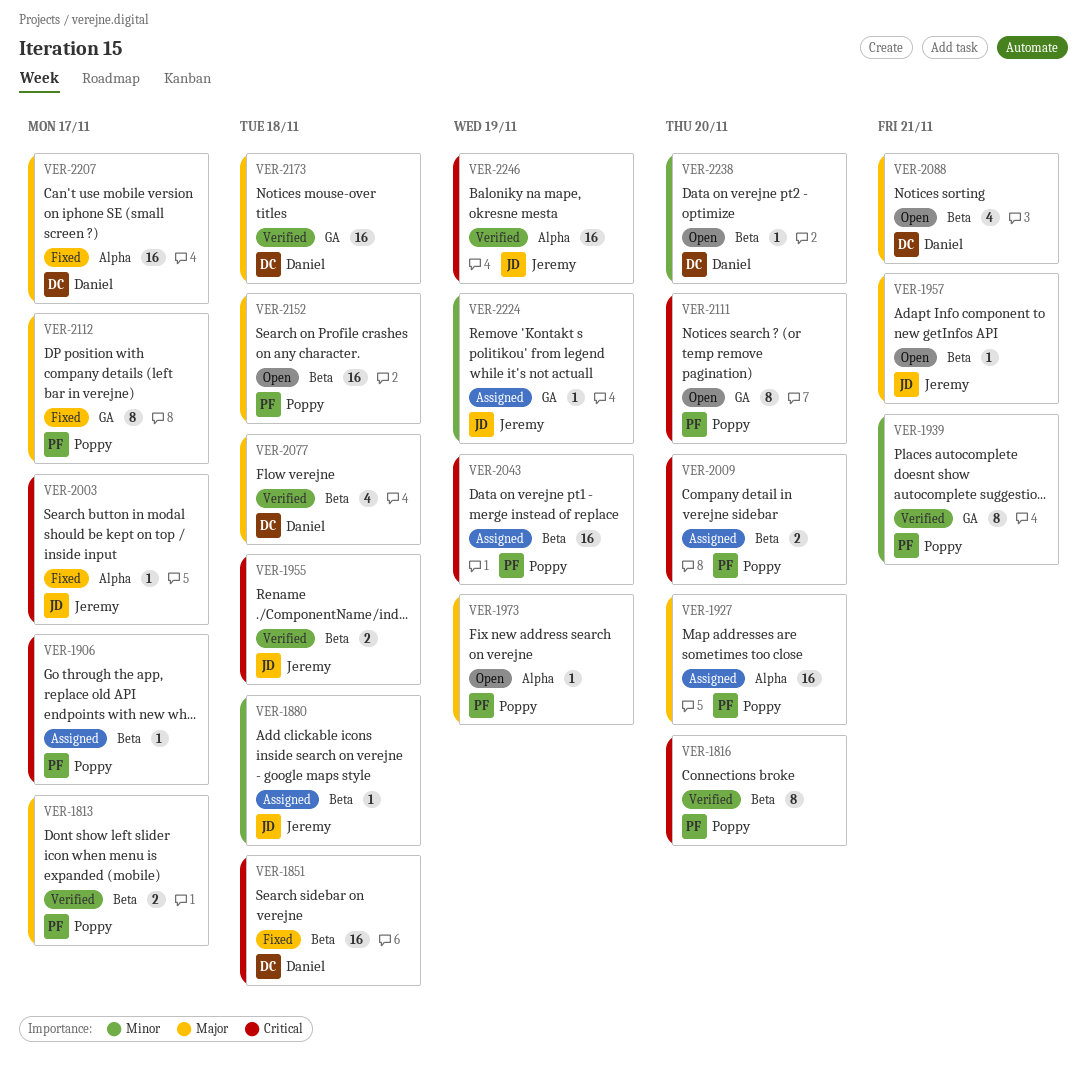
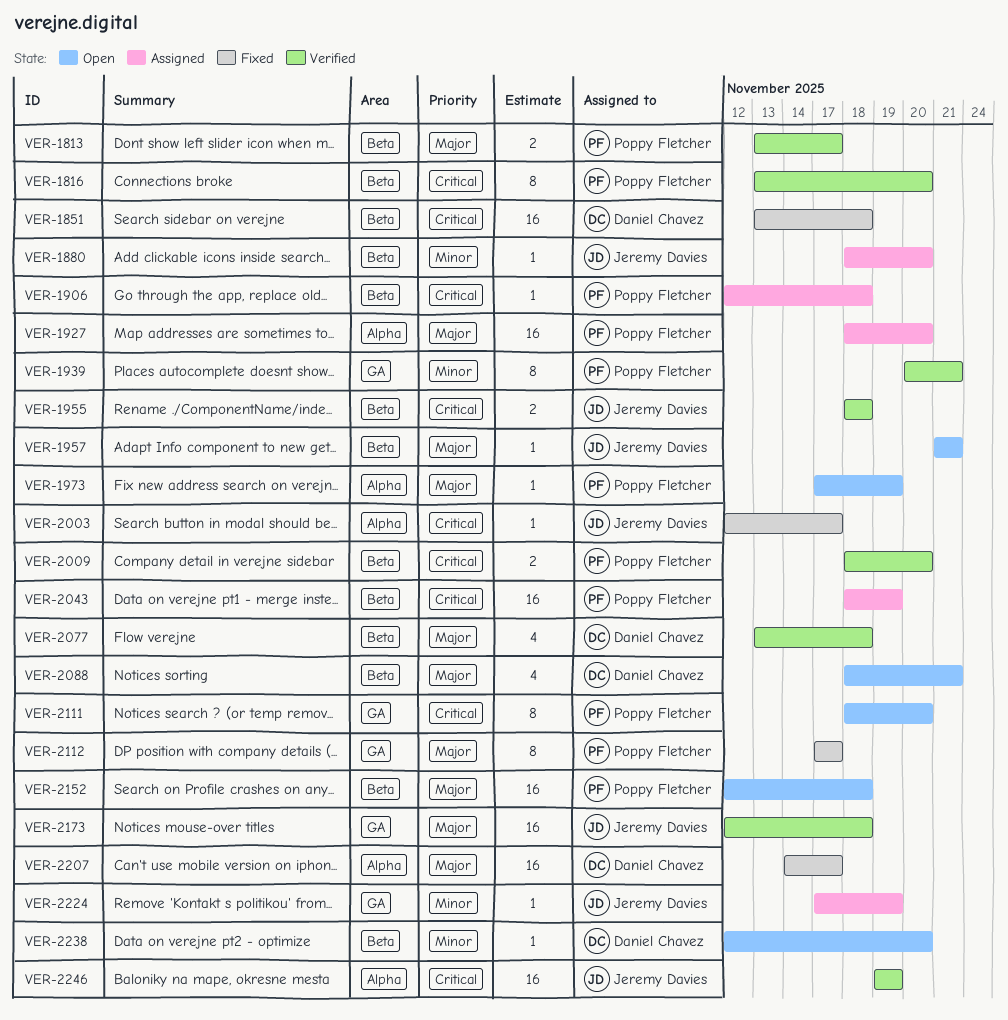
VER-1880, due: Nov 18 -> Nov 20
VER-1906, due: Nov 17 -> Nov 18
VER-2009, status: Assigned -> Verified
VER-2173, owner: Daniel Chavez -> Jeremy Davies

